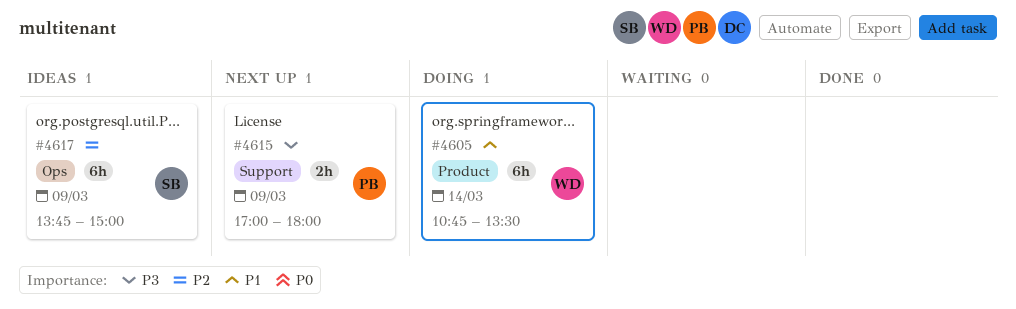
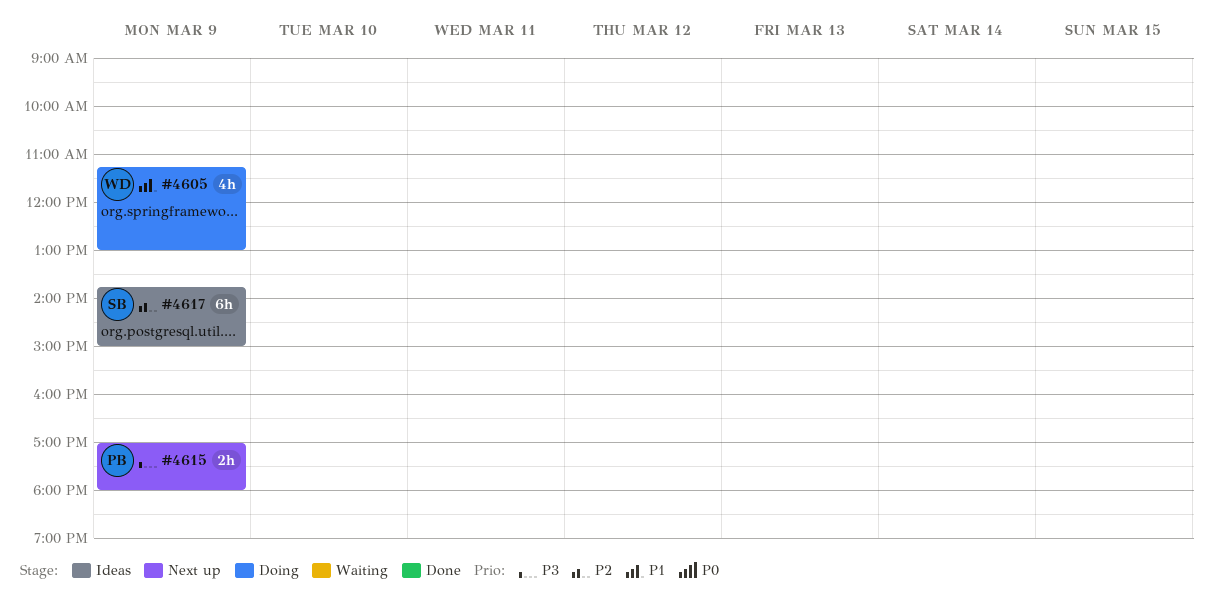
#4605, estimate: 6h -> 4h
#4605, day: Mar 14 -> Mar 9
#4605, begins: 10:45 -> 11:15
#4605, ends: 13:30 -> 13:00

